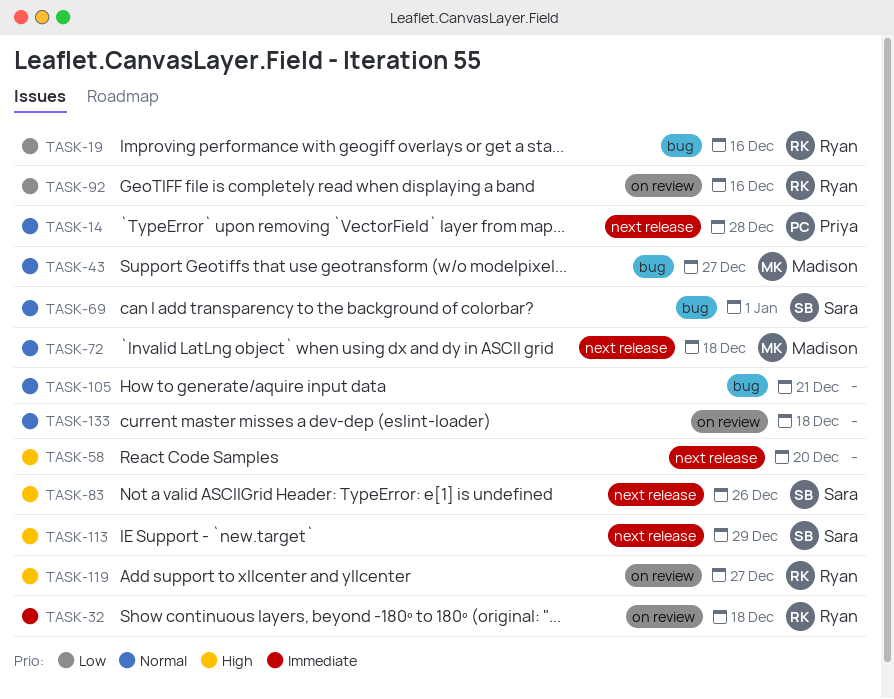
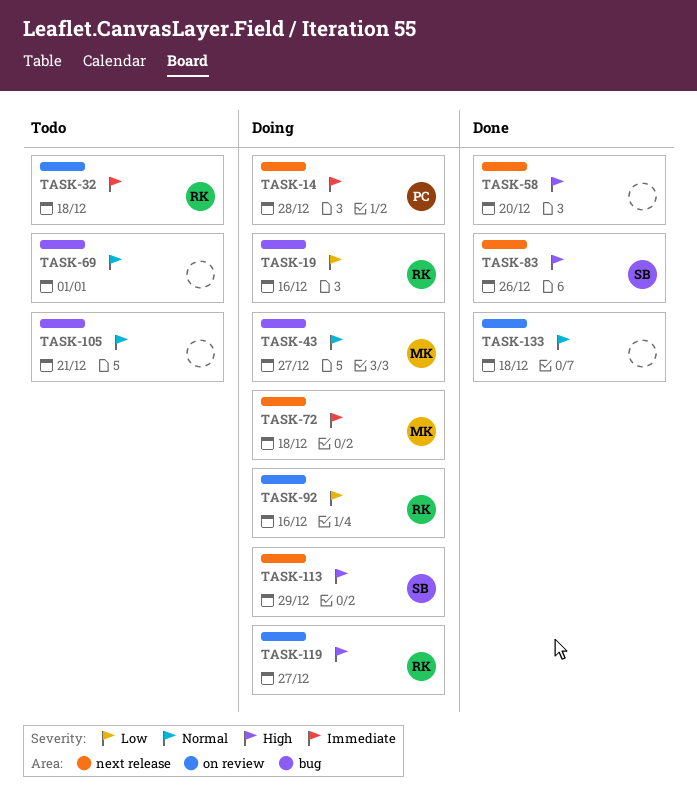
TASK-14, priority: Normal -> Immediate
TASK-69, owner: Sara -> none
TASK-72, priority: Normal -> Immediate

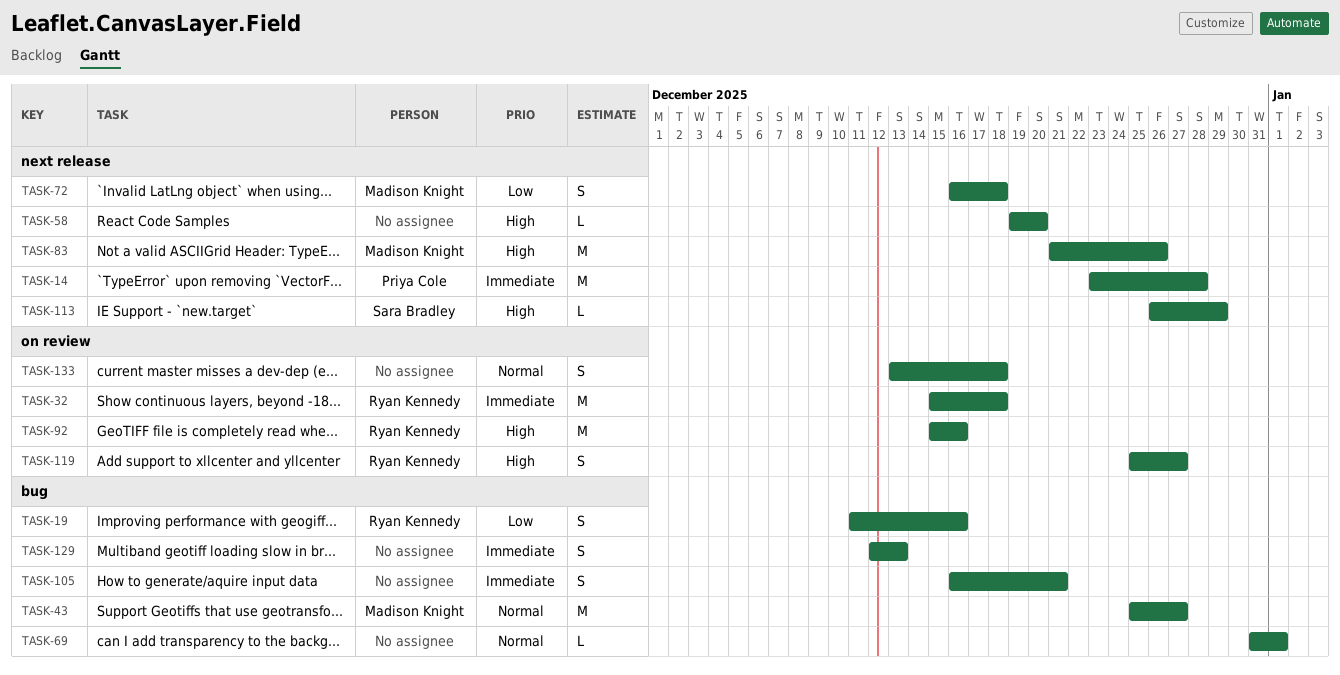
TASK-72, priority: Immediate -> Low
TASK-83, owner: Sara Bradley -> Madison Knight
TASK-92, priority: Low -> High
TASK-105, priority: Normal -> Immediate
TASK-129: none -> present

